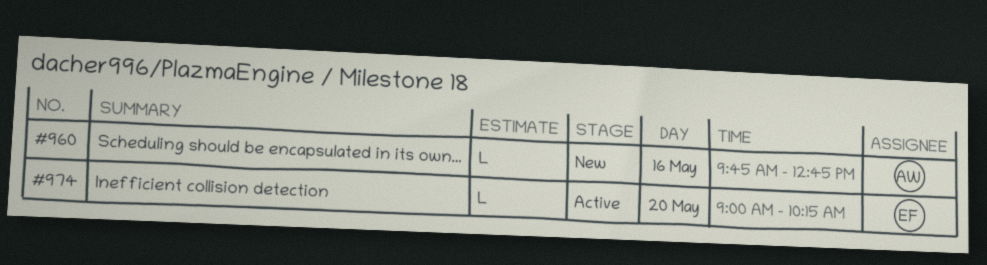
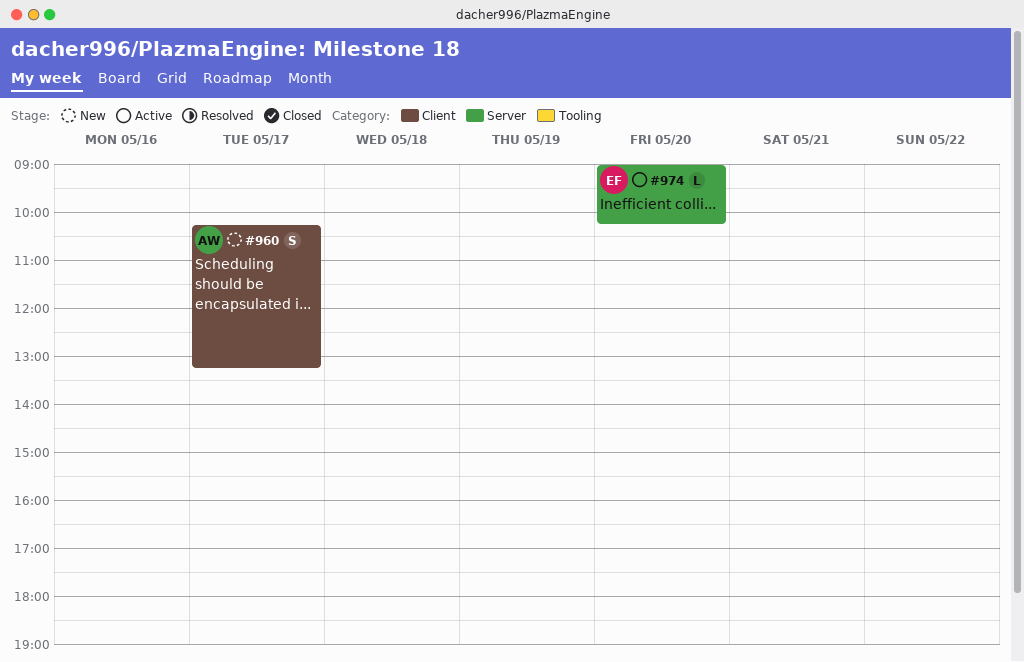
#960, estimate: L -> S
#960, day: May 16 -> May 17
#960, begins: 09:45 -> 10:15
#960, ends: 12:45 -> 13:15

